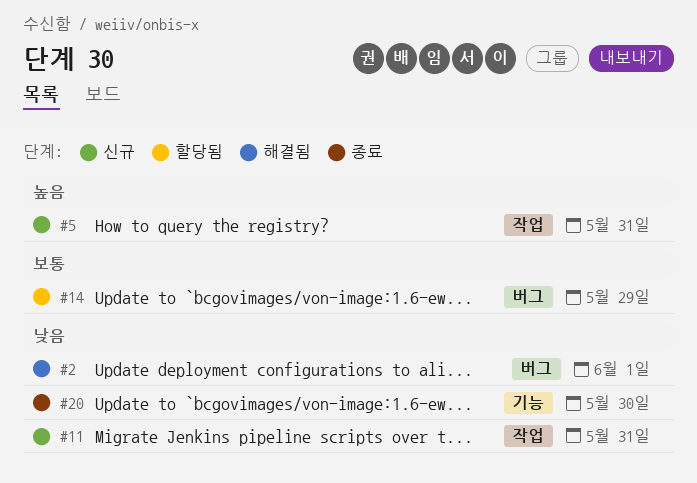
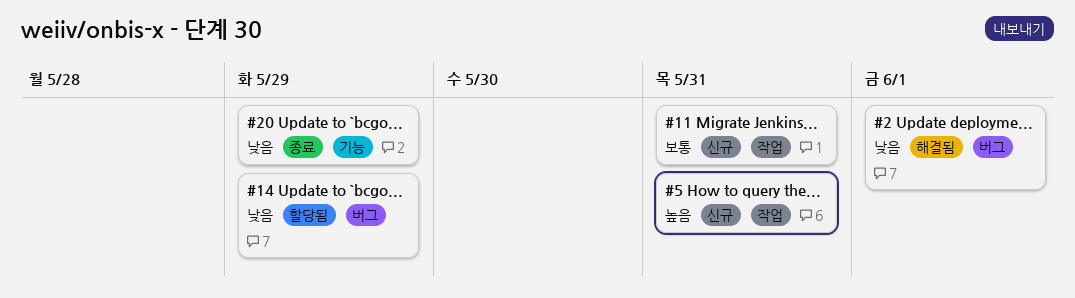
#11, priority: 낮음 -> 보통
#14, priority: 보통 -> 낮음
#20, due: May 30 -> May 29

